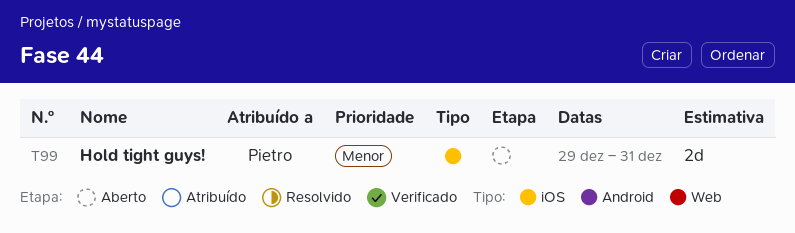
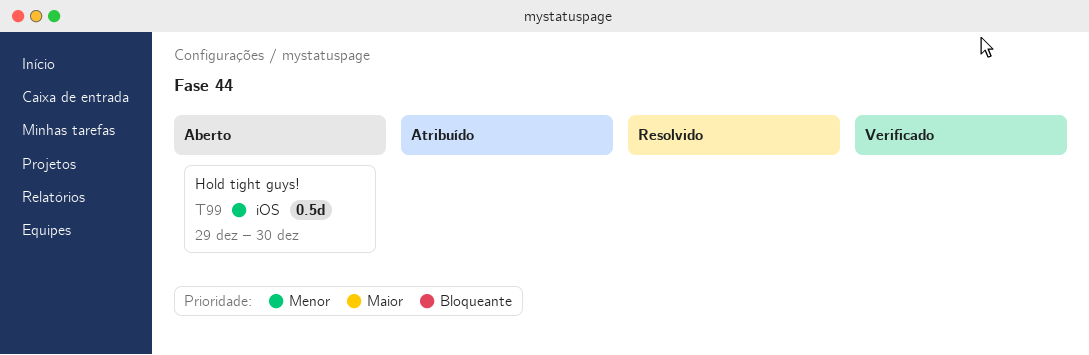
T99, estimate: 2d -> 0.5d
T99, due: Dec 31 -> Dec 30

